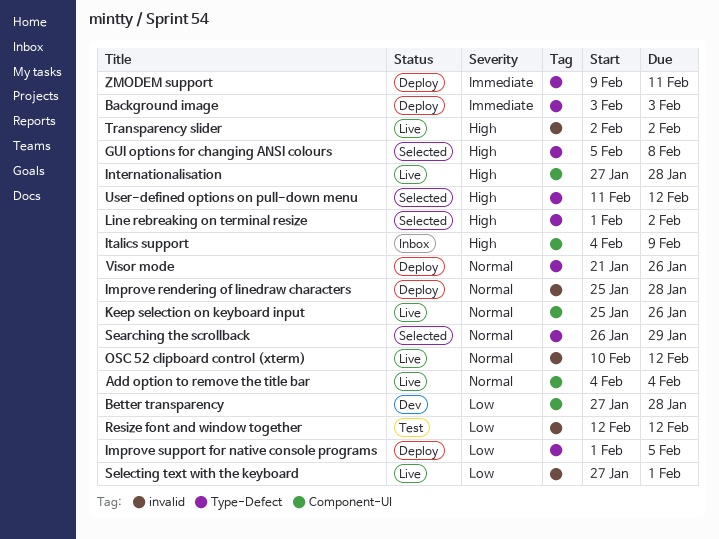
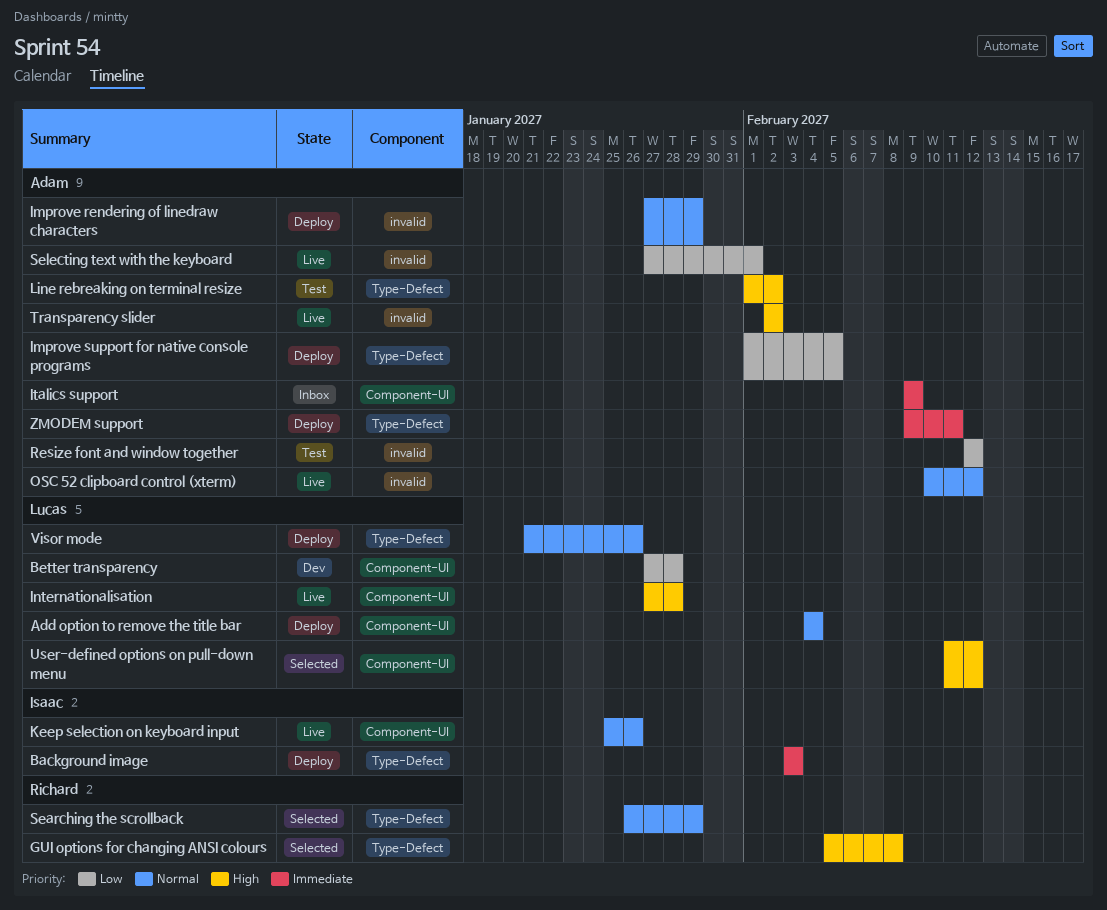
Add option to remove the title bar, status: Live -> Deploy
Improve rendering of linedraw characters, start: Jan 25 -> Jan 27
Improve rendering of linedraw characters, due: Jan 28 -> Jan 29
Italics support, priority: High -> Immediate
Italics support, start: Feb 4 -> Feb 9
Line rebreaking on terminal resize, status: Selected -> Test
User-defined options on pull-down menu, label: Type-Defect -> Component-UI

